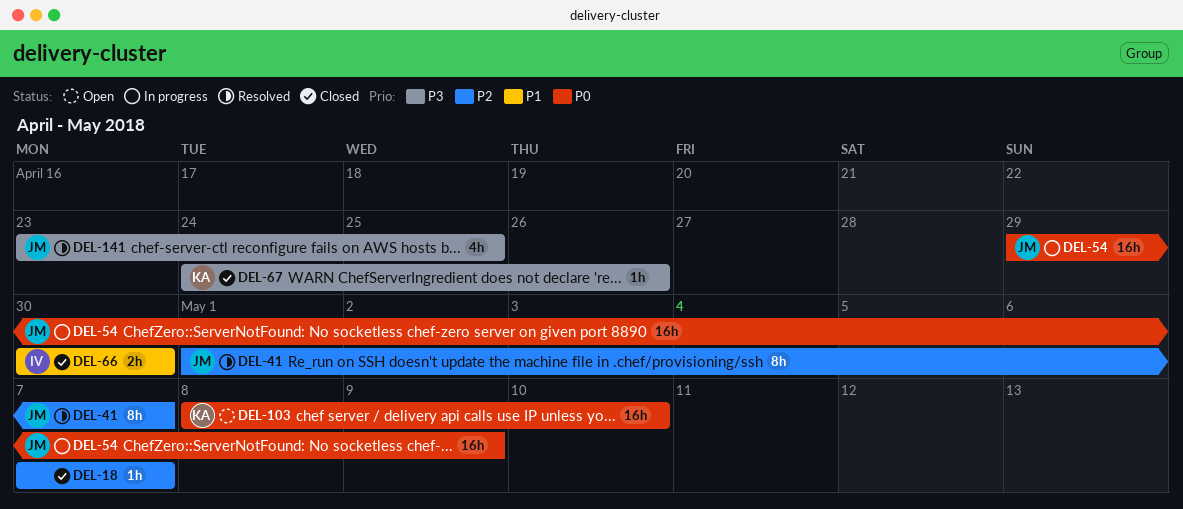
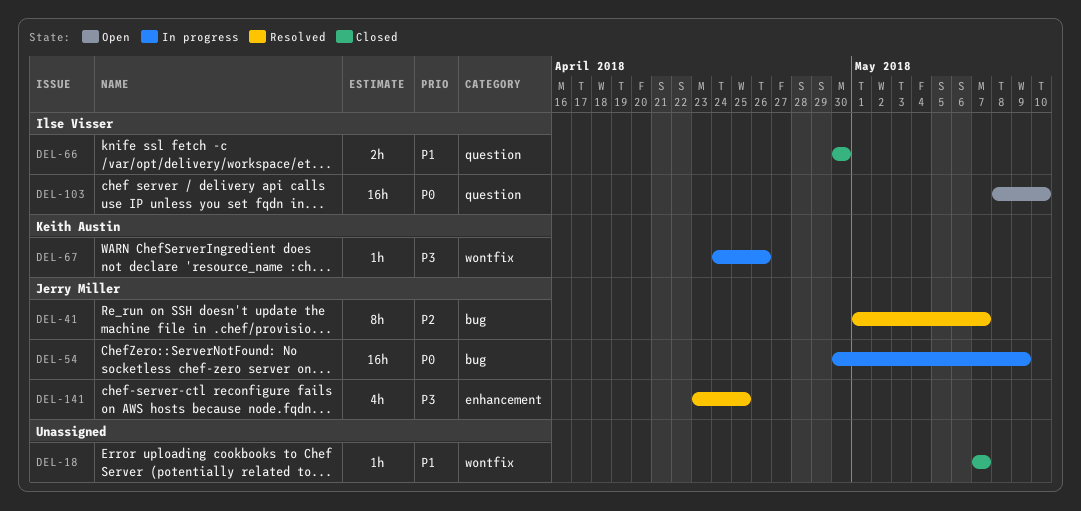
DEL-18, priority: P2 -> P1
DEL-54, start: Apr 29 -> Apr 30
DEL-67, status: Closed -> In progress
DEL-103, owner: Keith Austin -> Ilse Visser

